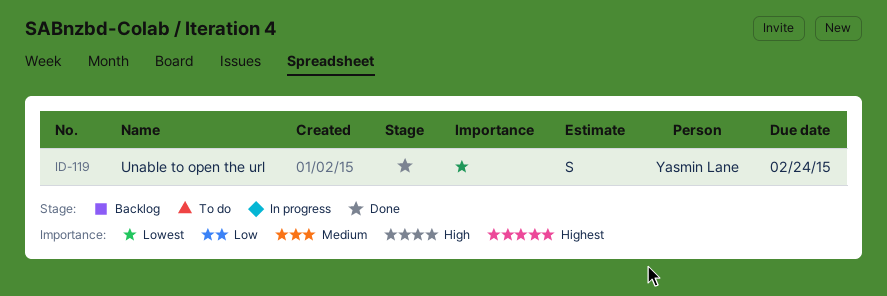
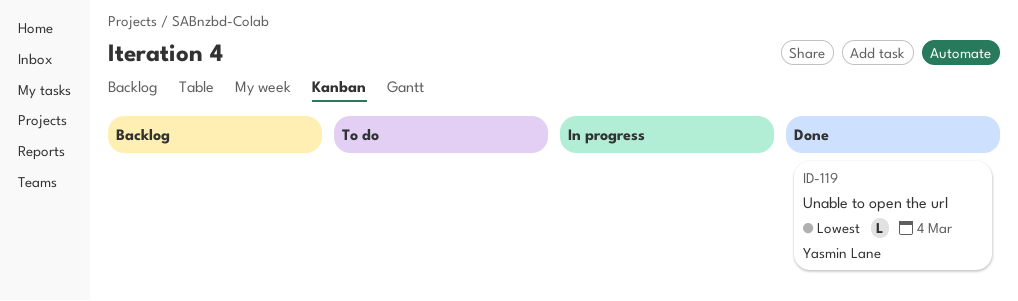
ID-119, estimate: S -> L
ID-119, due: Feb 24 -> Mar 4

